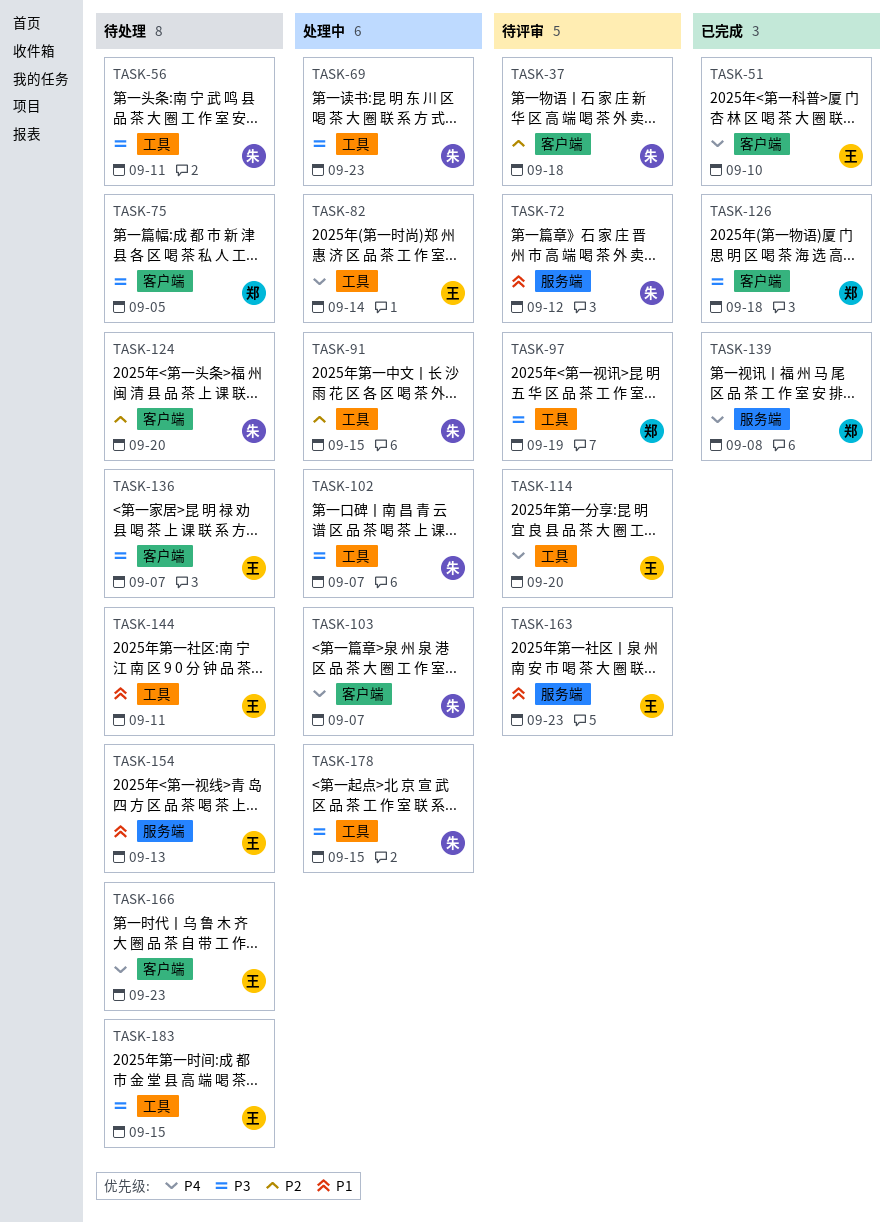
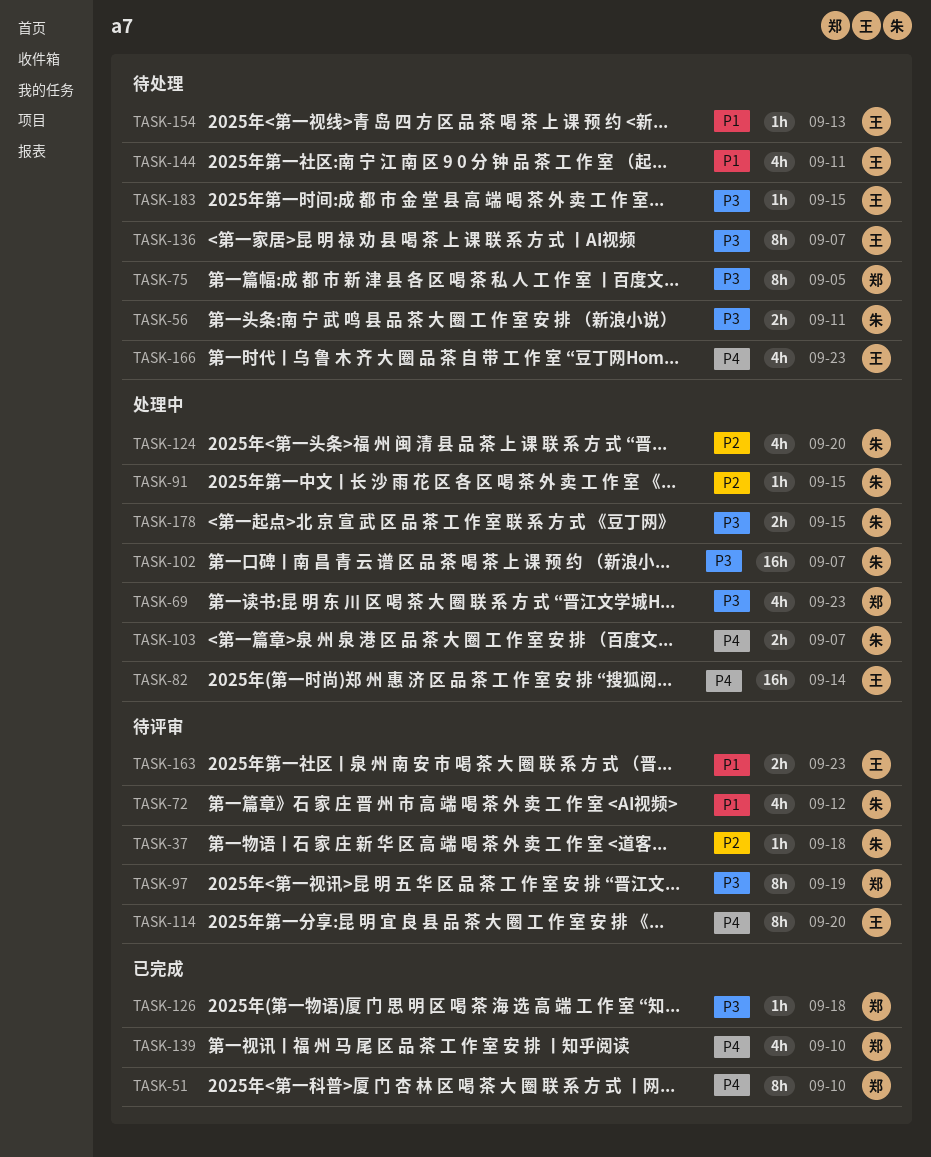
TASK-51, owner: 王 -> 郑
TASK-69, owner: 朱 -> 郑
TASK-124, status: 待处理 -> 处理中
TASK-139, due: Sep 8 -> Sep 10

